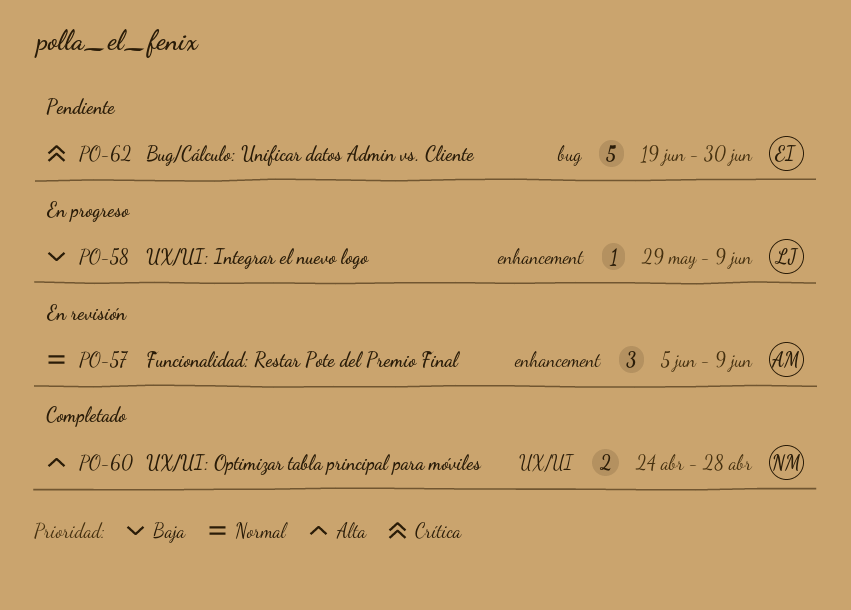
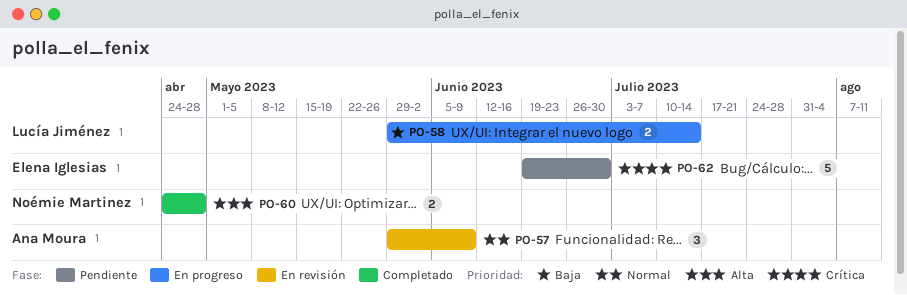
PO-57, start: Jun 5 -> May 29
PO-58, estimate: 1 -> 2
PO-58, due: Jun 9 -> Jul 14

